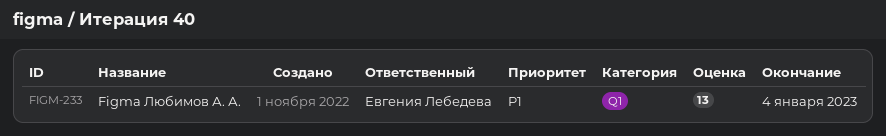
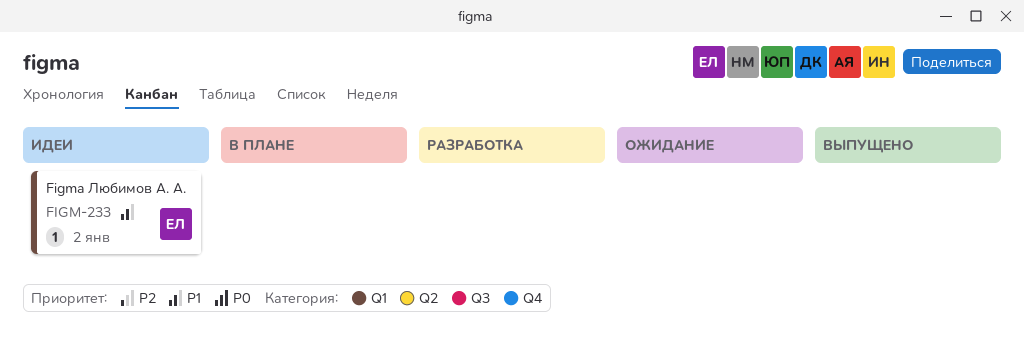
FIGM-233, estimate: 13 -> 1
FIGM-233, due: Jan 4 -> Jan 2

